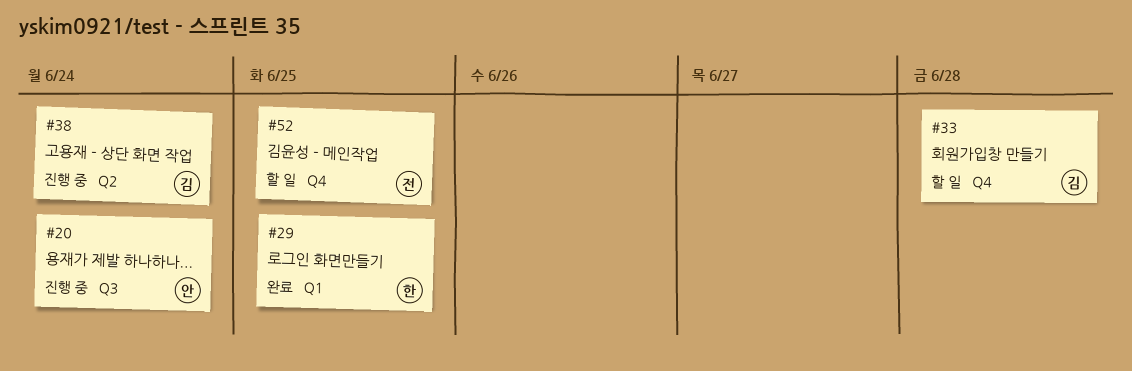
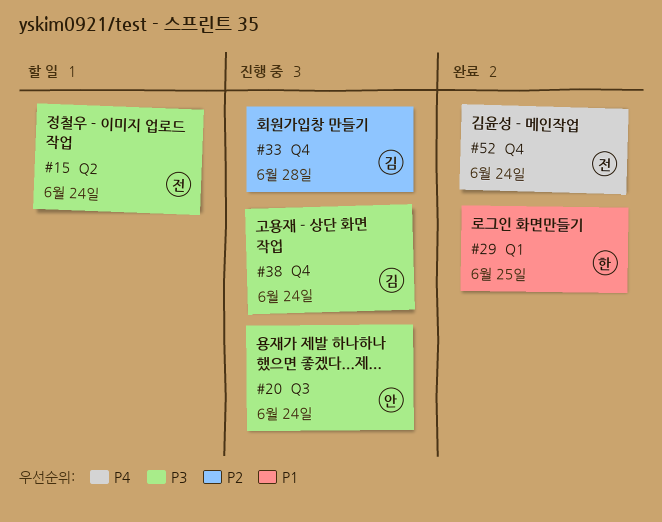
#15: none -> present
#33, status: 할 일 -> 진행 중
#38, label: Q2 -> Q4
#52, status: 할 일 -> 완료
#52, due: Jun 25 -> Jun 24

